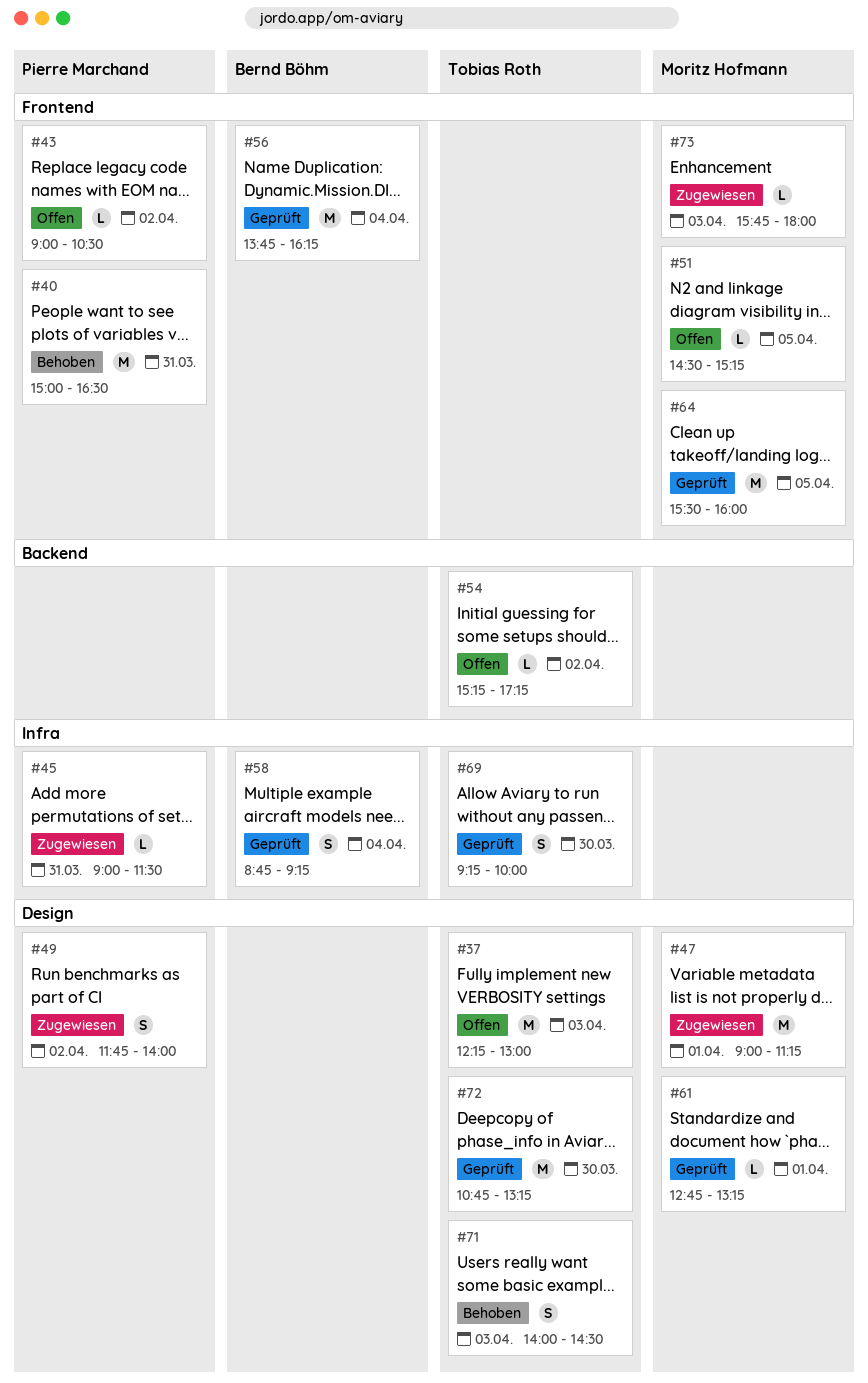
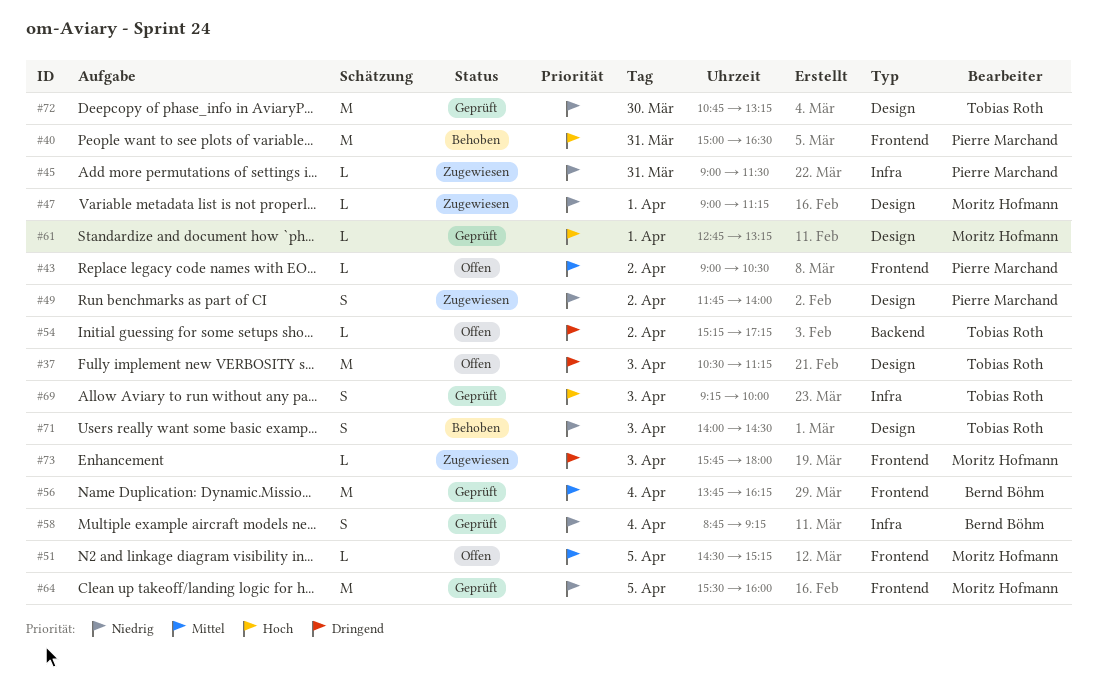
#37, begins: 12:15 -> 10:30
#37, ends: 13:00 -> 11:15
#47, estimate: M -> L
#69, day: Mar 30 -> Apr 3

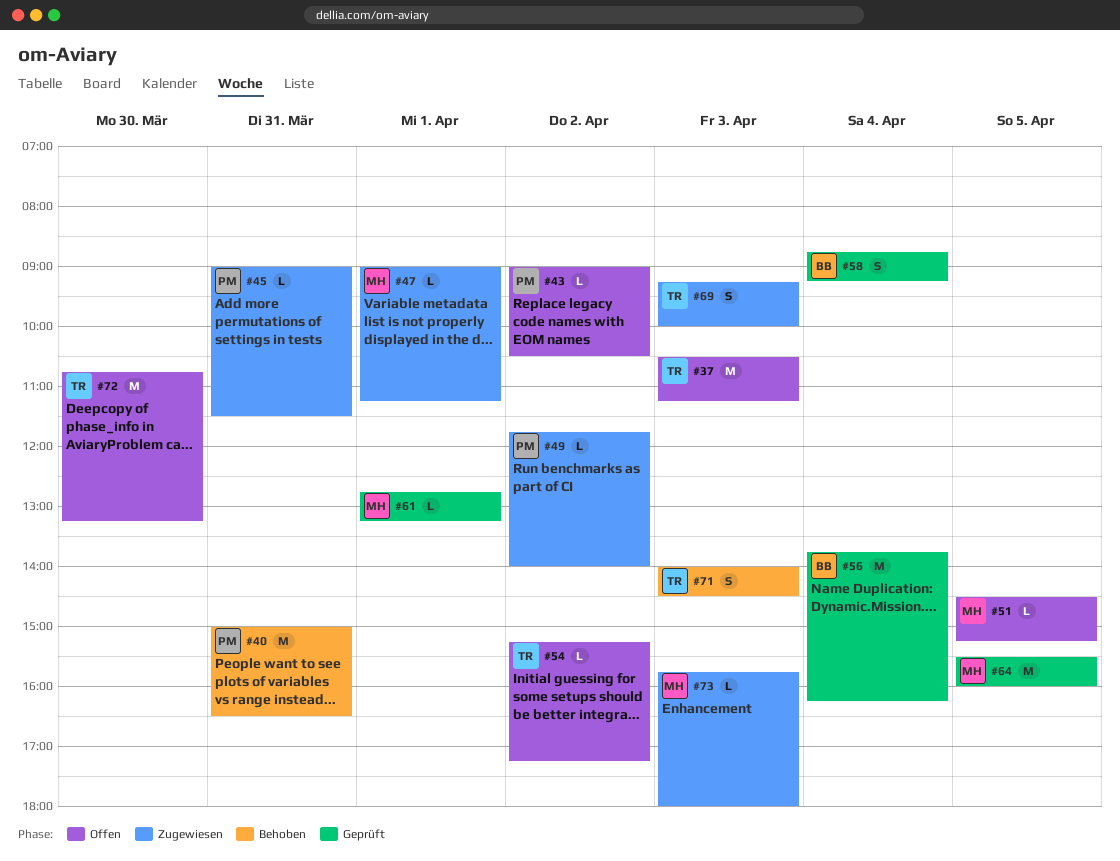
#49, estimate: S -> L
#69, status: Geprüft -> Zugewiesen
#72, status: Geprüft -> Offen

